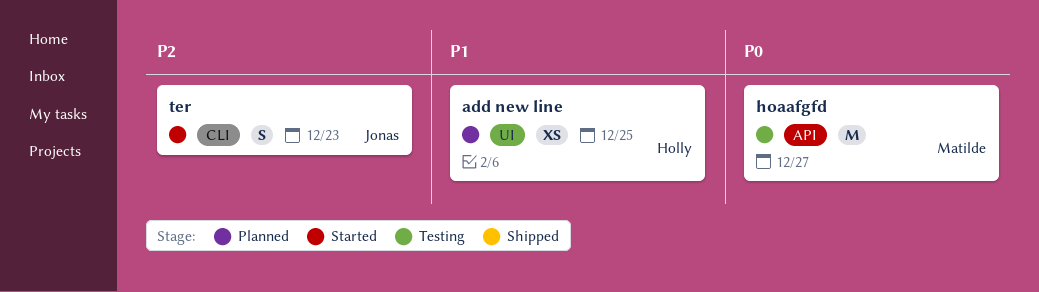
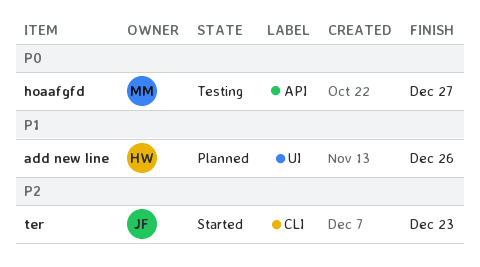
add new line, due: Dec 25 -> Dec 26

